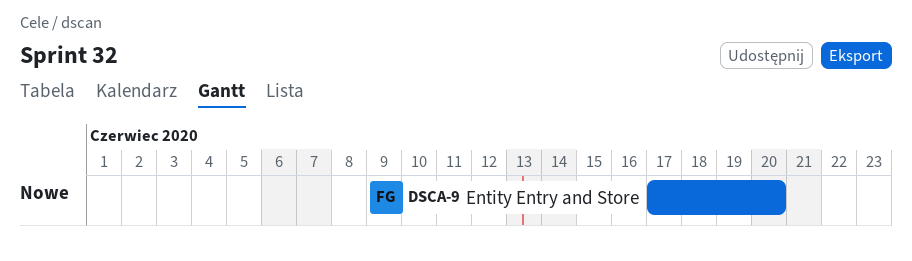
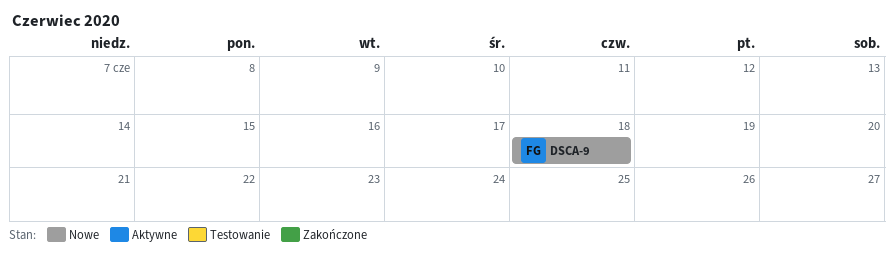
DSCA-9, start: Jun 17 -> Jun 18
DSCA-9, due: Jun 20 -> Jun 18

